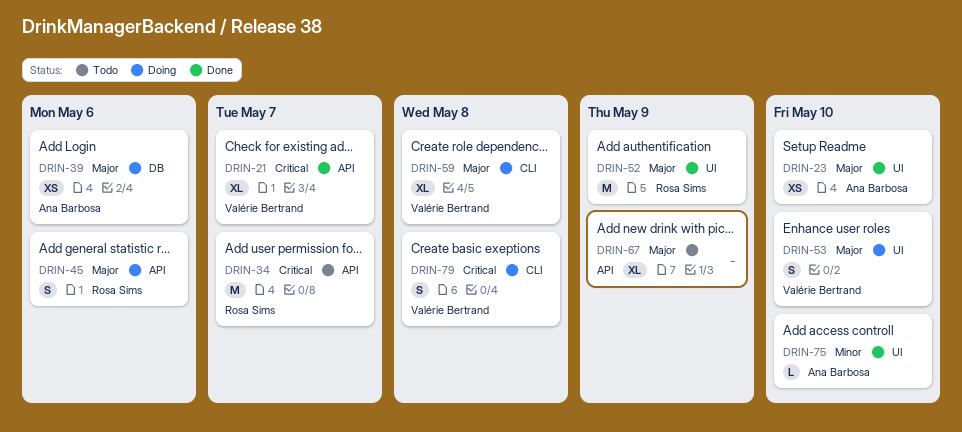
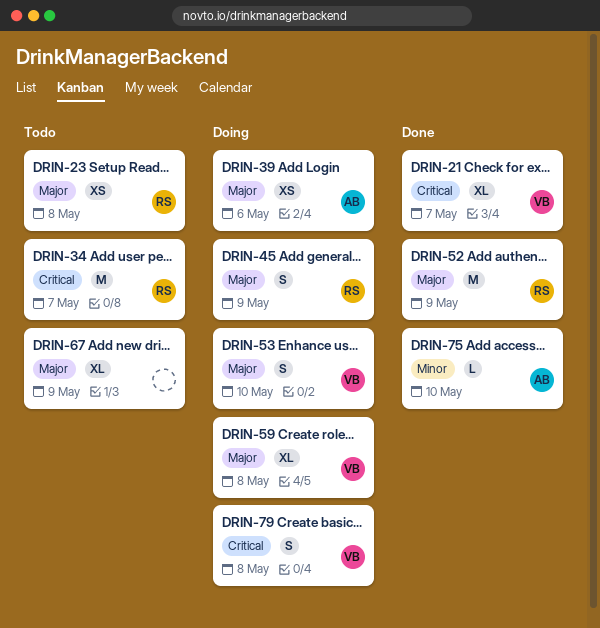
DRIN-23, status: Done -> Todo
DRIN-23, owner: Ana Barbosa -> Rosa Sims
DRIN-23, due: May 10 -> May 8
DRIN-45, due: May 6 -> May 9

